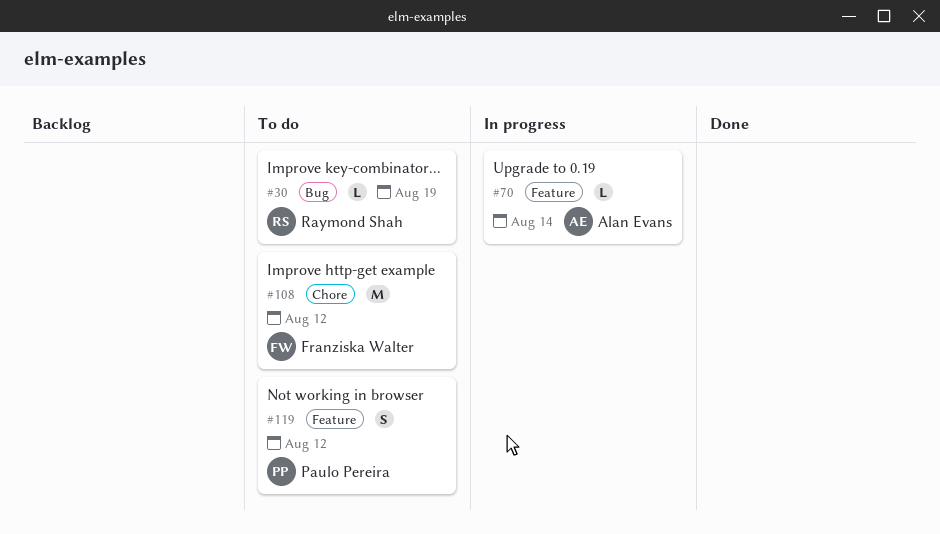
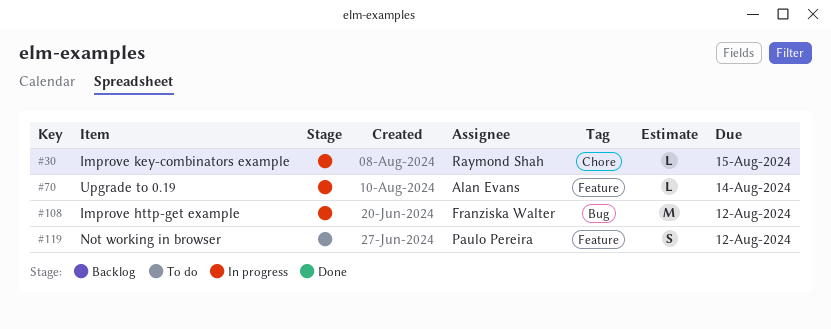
#30, status: To do -> In progress
#30, label: Bug -> Chore
#30, due: Aug 19 -> Aug 15
#108, status: To do -> In progress
#108, label: Chore -> Bug

